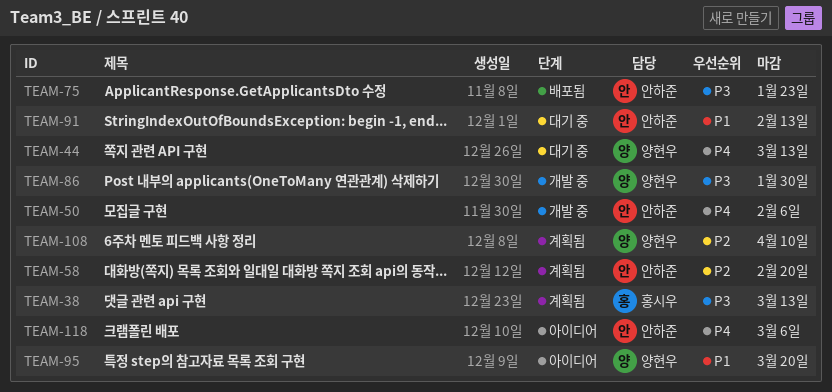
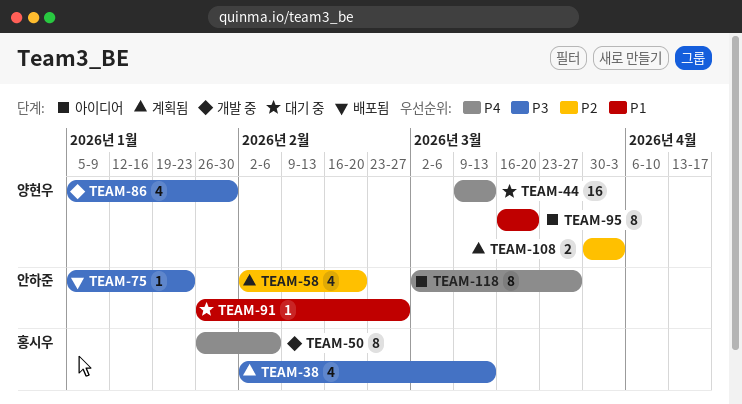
TEAM-50, owner: 안하준 -> 홍시우
TEAM-91, due: Feb 13 -> Feb 27
TEAM-108, due: Apr 10 -> Apr 3
TEAM-118, due: Mar 6 -> Mar 27

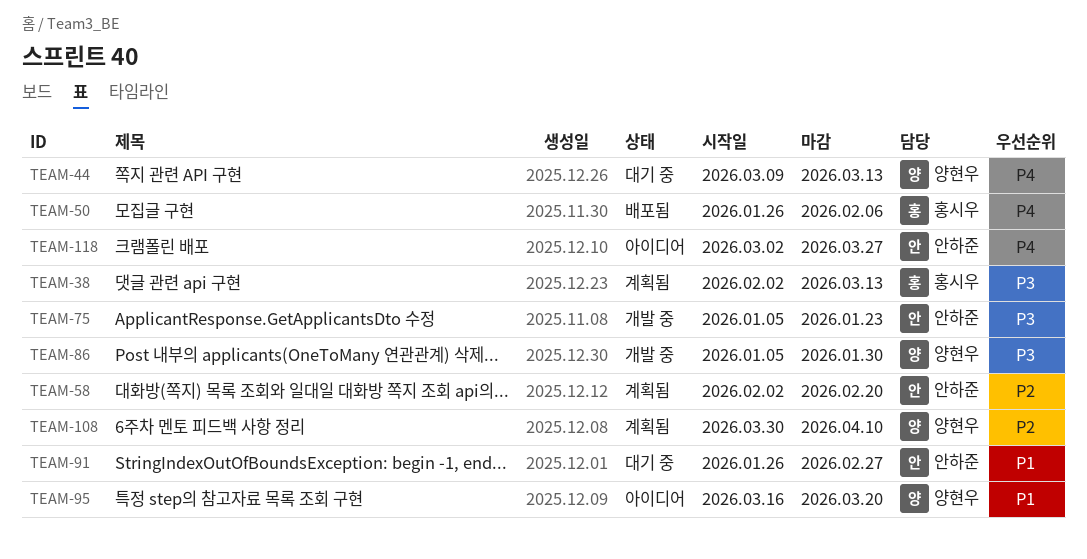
TEAM-50, status: 개발 중 -> 배포됨
TEAM-75, status: 배포됨 -> 개발 중
TEAM-108, due: Apr 3 -> Apr 10

